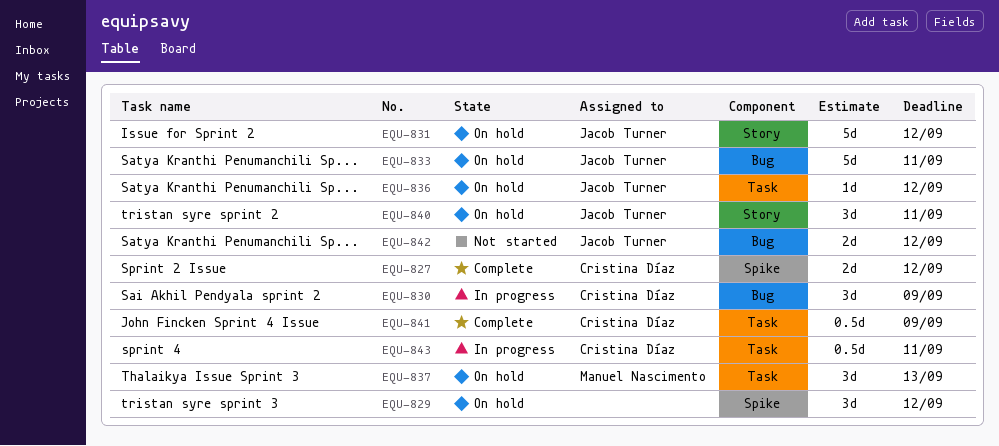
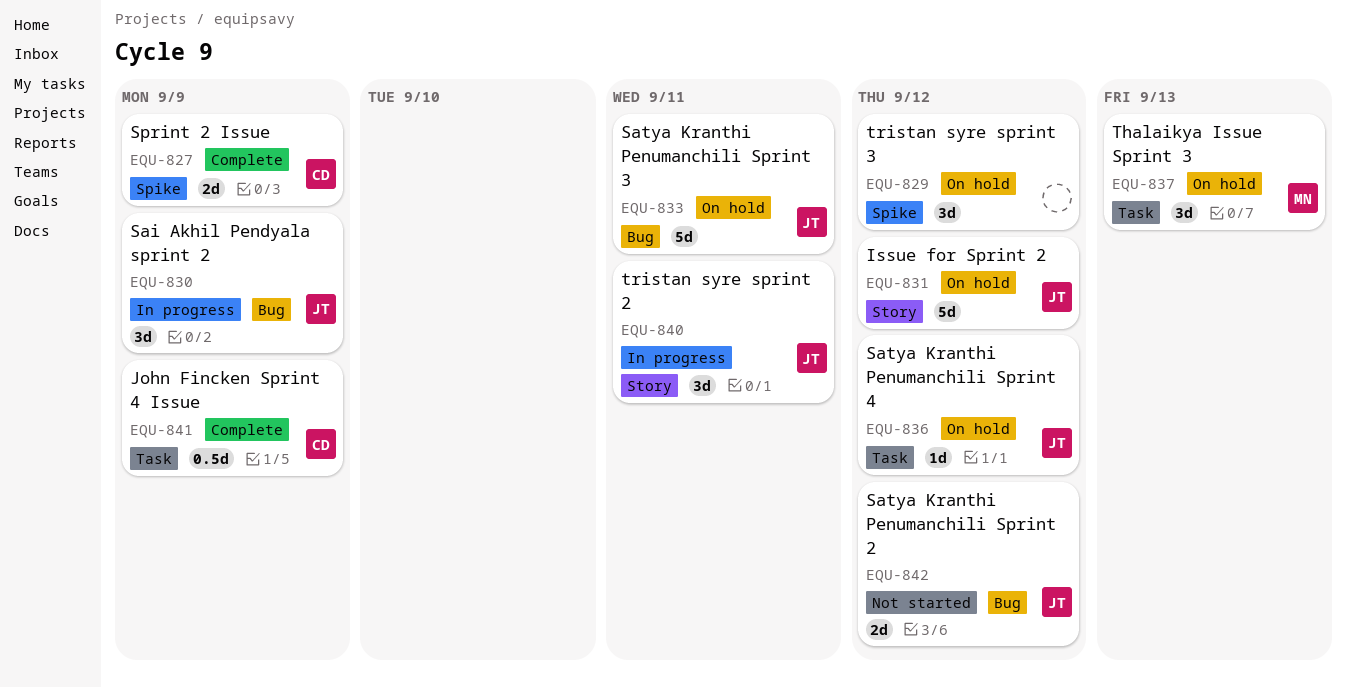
EQU-827, due: Sep 12 -> Sep 9
EQU-830, owner: Cristina Díaz -> Jacob Turner
EQU-840, status: On hold -> In progress
EQU-843: present -> none

